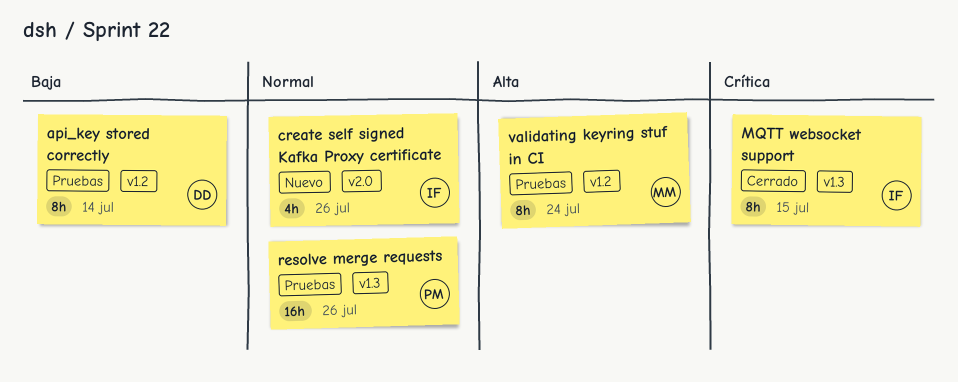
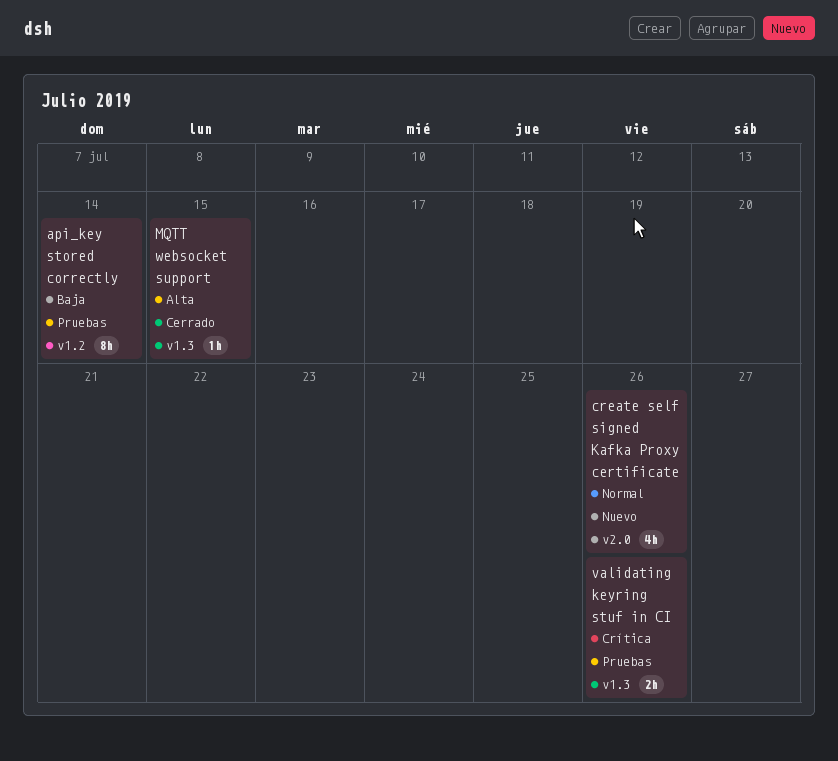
MQTT websocket support, priority: Crítica -> Alta
MQTT websocket support, estimate: 8h -> 1h
resolve merge requests: present -> none
validating keyring stuf in CI, priority: Alta -> Crítica
validating keyring stuf in CI, label: v1.2 -> v1.3
validating keyring stuf in CI, estimate: 8h -> 2h
validating keyring stuf in CI, due: Jul 24 -> Jul 26

